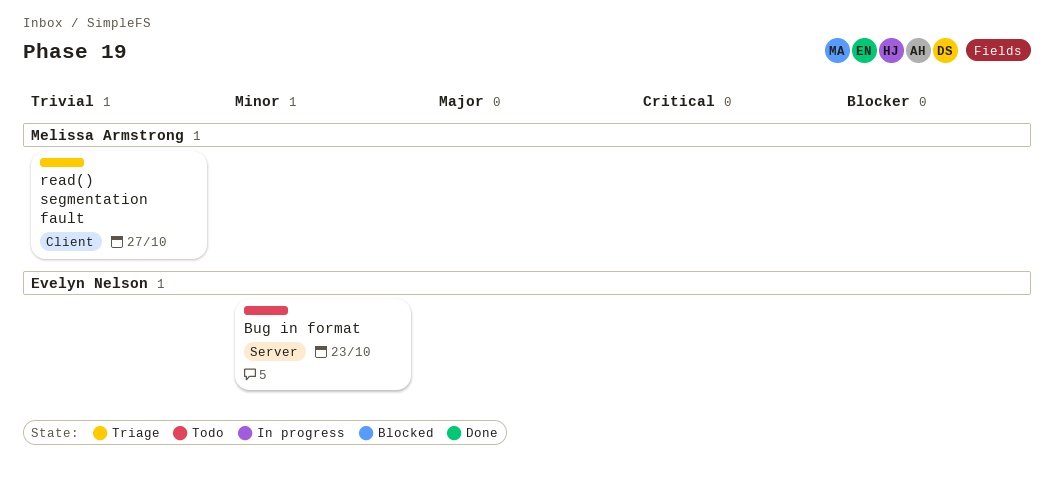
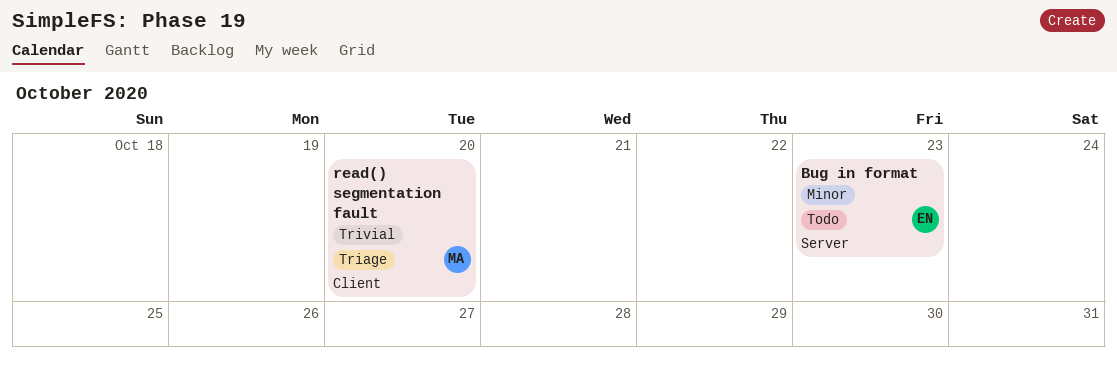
read() segmentation fault, due: Oct 27 -> Oct 20

